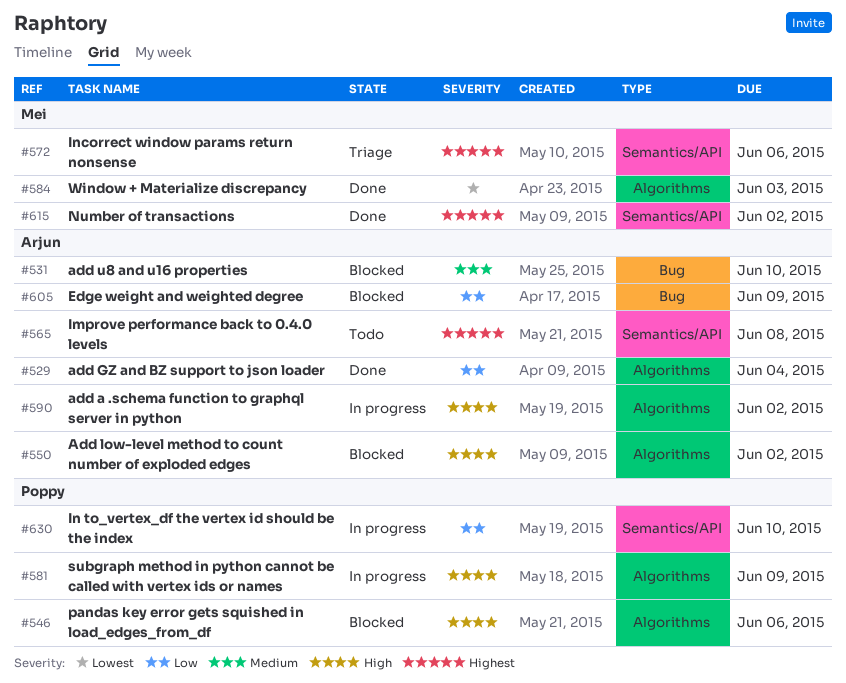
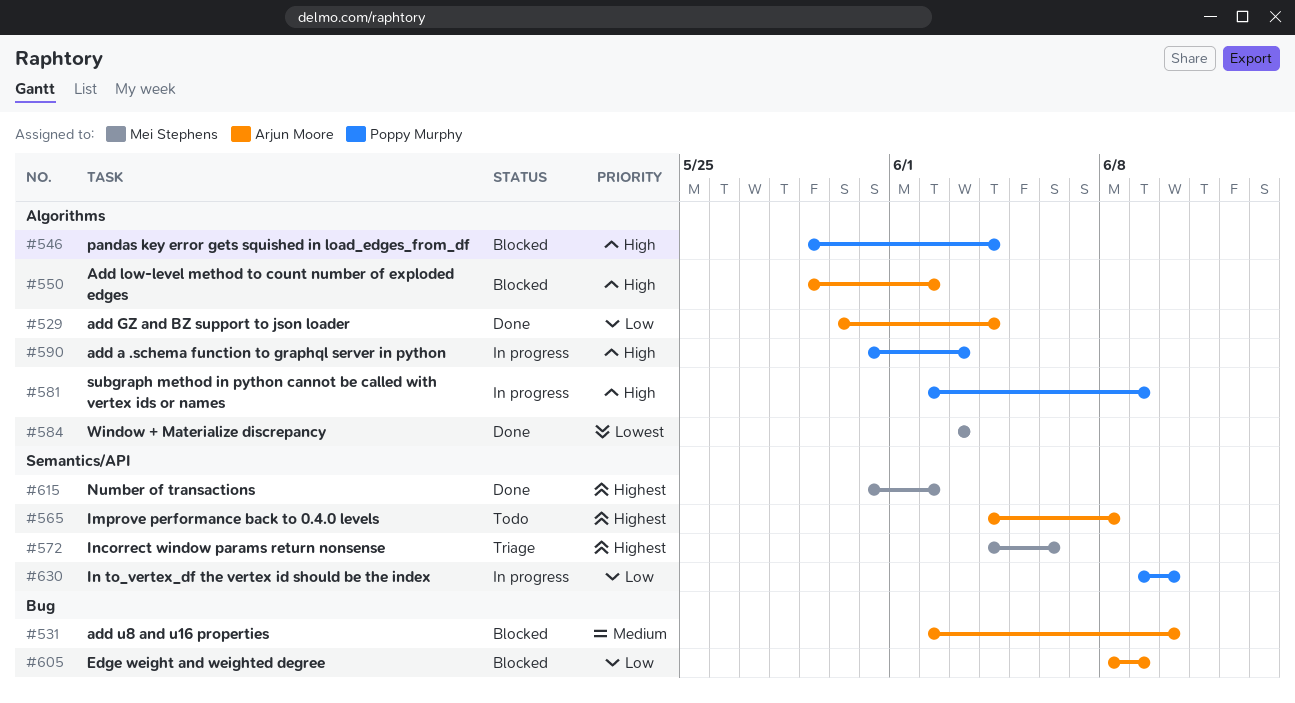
#546, due: Jun 6 -> Jun 4
#590, owner: Arjun Moore -> Poppy Murphy
#590, due: Jun 2 -> Jun 3

